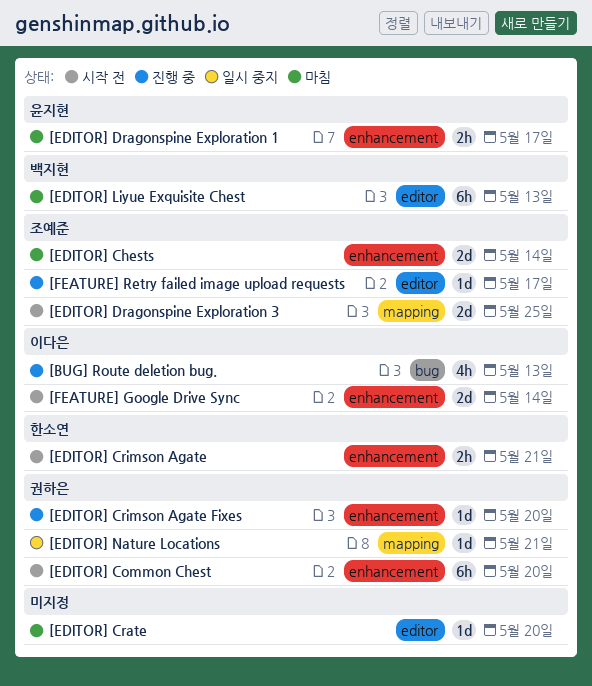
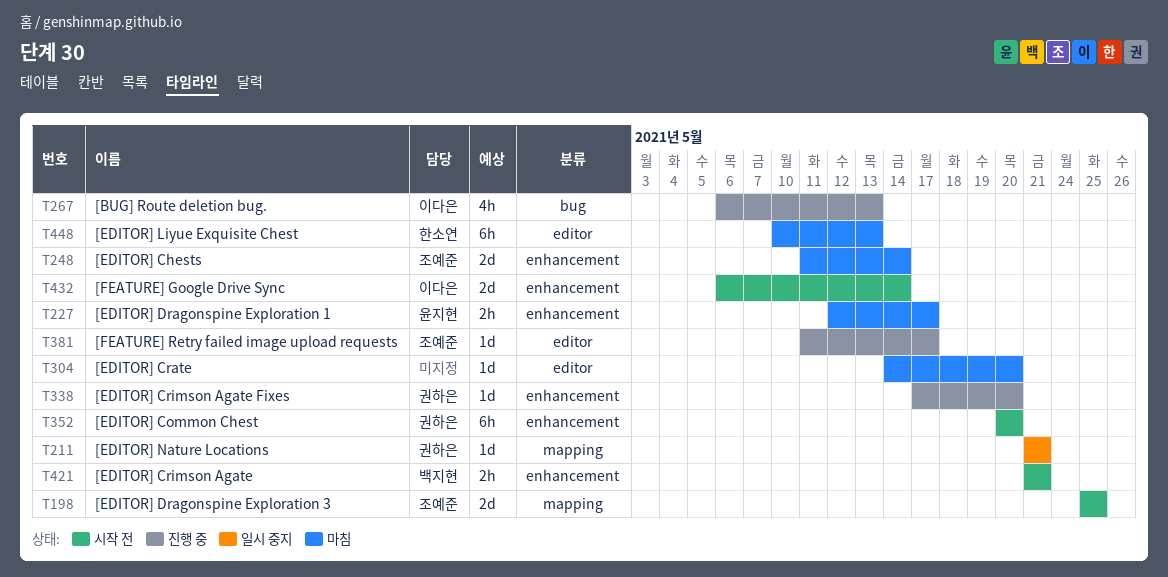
[EDITOR] Crimson Agate, owner: 한소연 -> 백지현
[EDITOR] Liyue Exquisite Chest, owner: 백지현 -> 한소연

